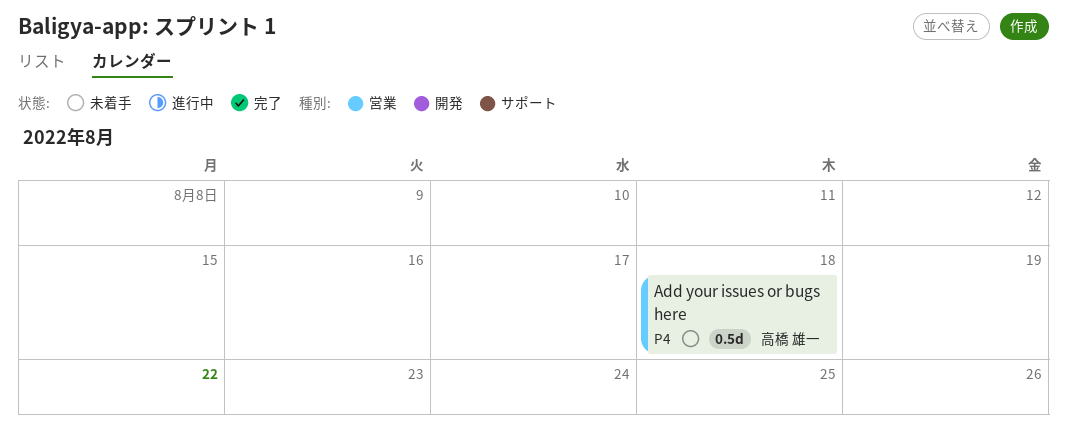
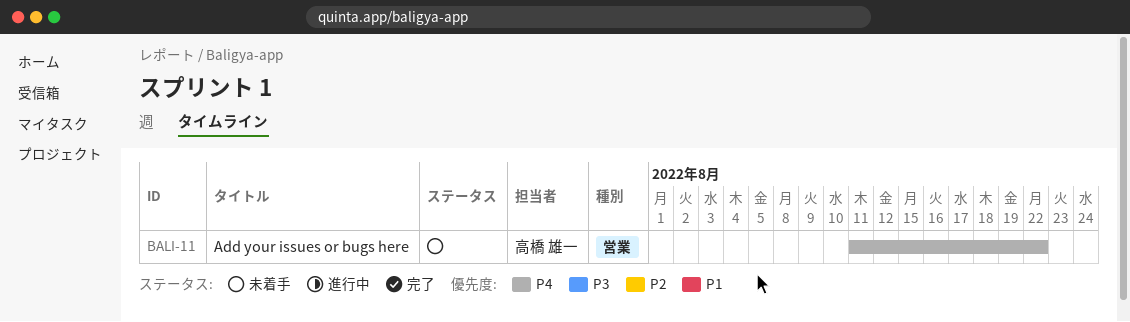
Add your issues or bugs here, due: Aug 18 -> Aug 22

